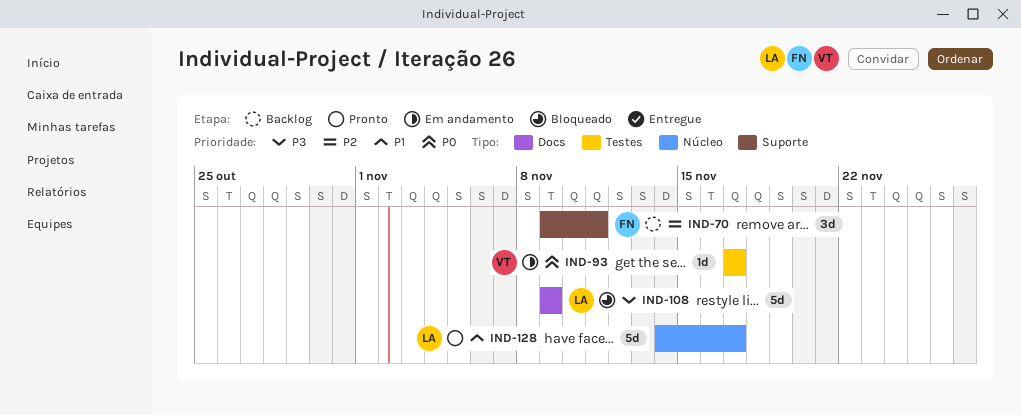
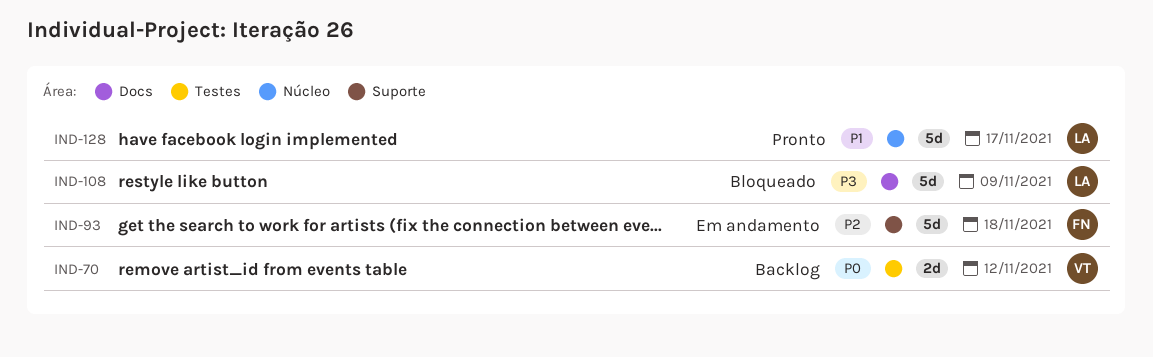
IND-70, owner: FN -> VT
IND-70, priority: P2 -> P0
IND-70, label: Suporte -> Testes
IND-70, estimate: 3d -> 2d
IND-70, due: Nov 11 -> Nov 12
IND-93, owner: VT -> FN
IND-93, priority: P0 -> P2
IND-93, label: Testes -> Suporte
IND-93, estimate: 1d -> 5d
IND-93, due: Nov 17 -> Nov 18

